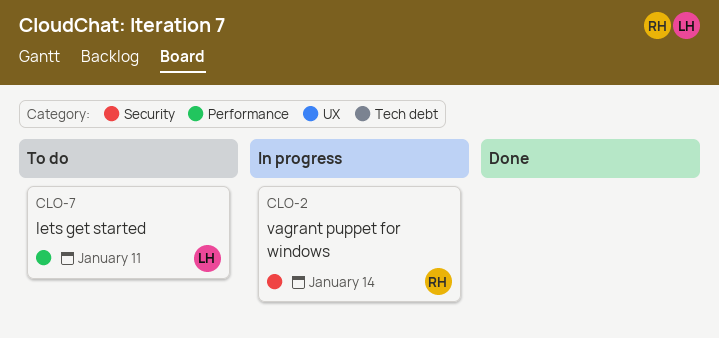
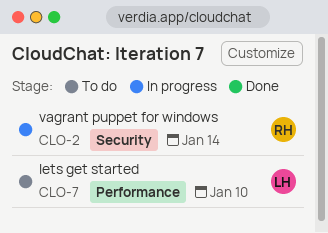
CLO-7, due: Jan 11 -> Jan 10

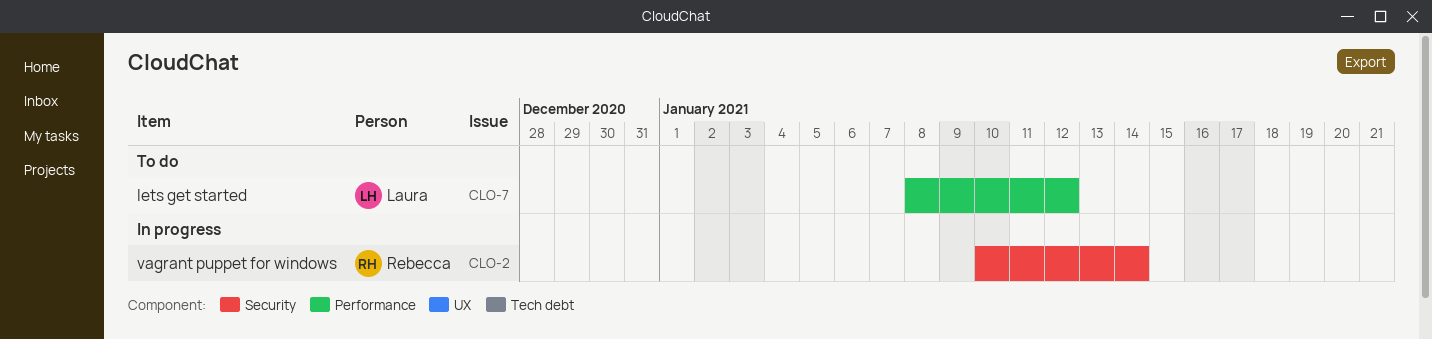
CLO-7, due: Jan 10 -> Jan 12

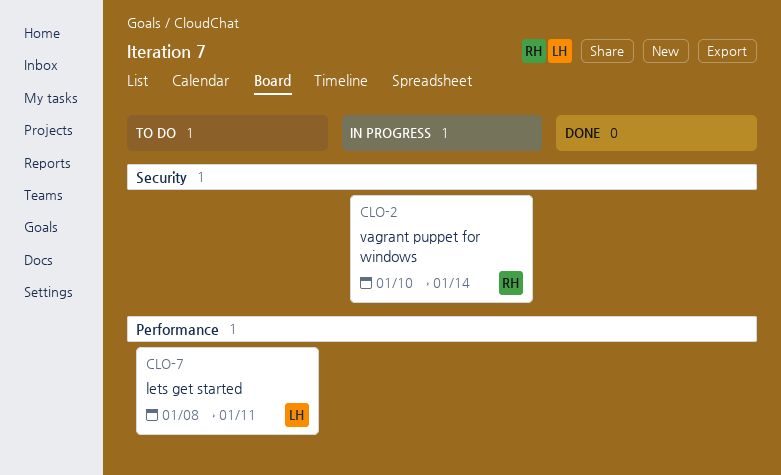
CLO-7, due: Jan 12 -> Jan 11

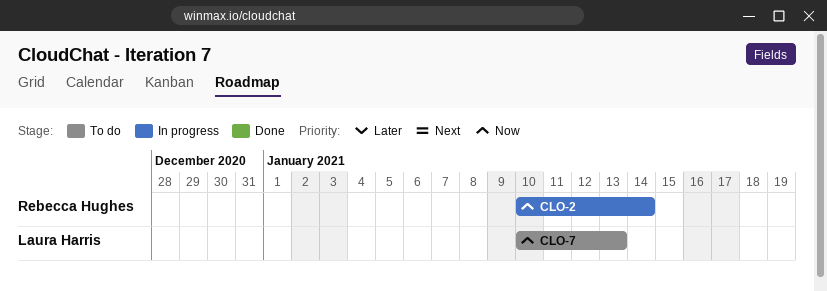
CLO-7, start: Jan 8 -> Jan 10
CLO-7, due: Jan 11 -> Jan 13

